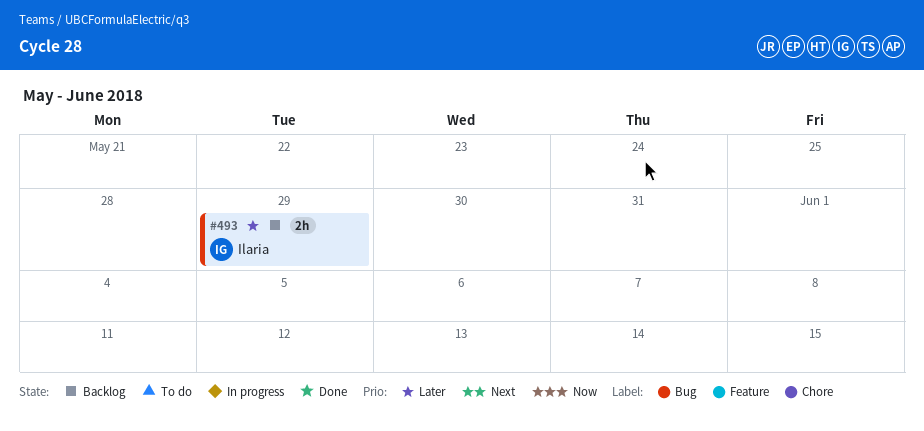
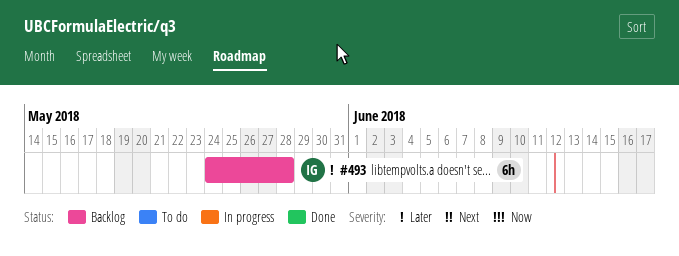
#493, estimate: 2h -> 6h
#493, due: May 29 -> May 28

